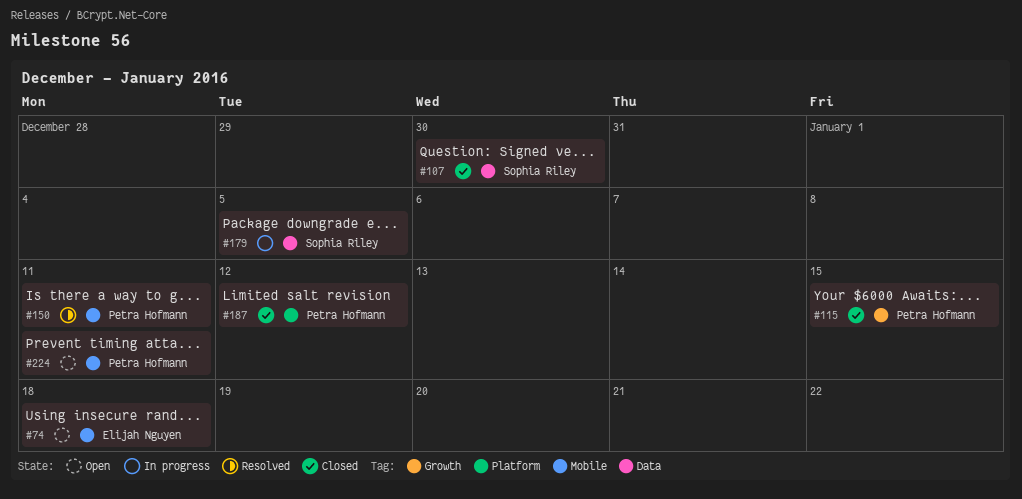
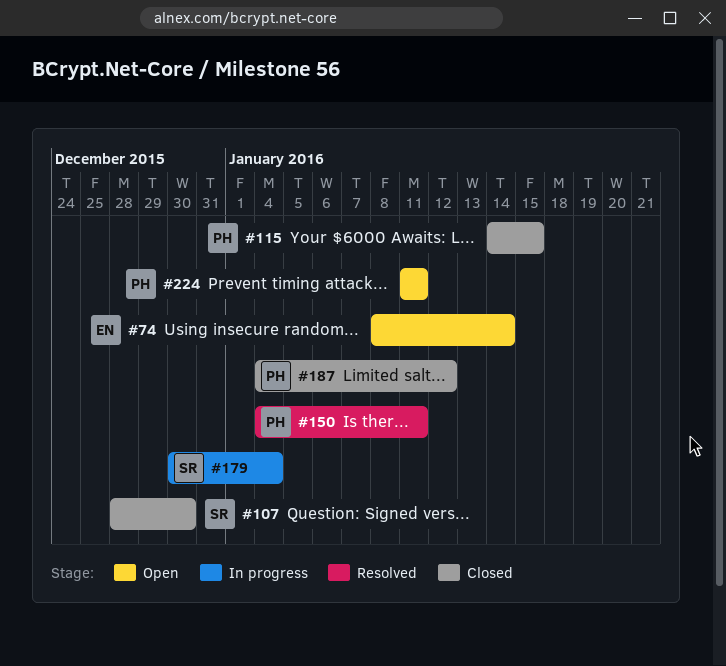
#74, due: Jan 18 -> Jan 14
#179, due: Jan 5 -> Jan 4

